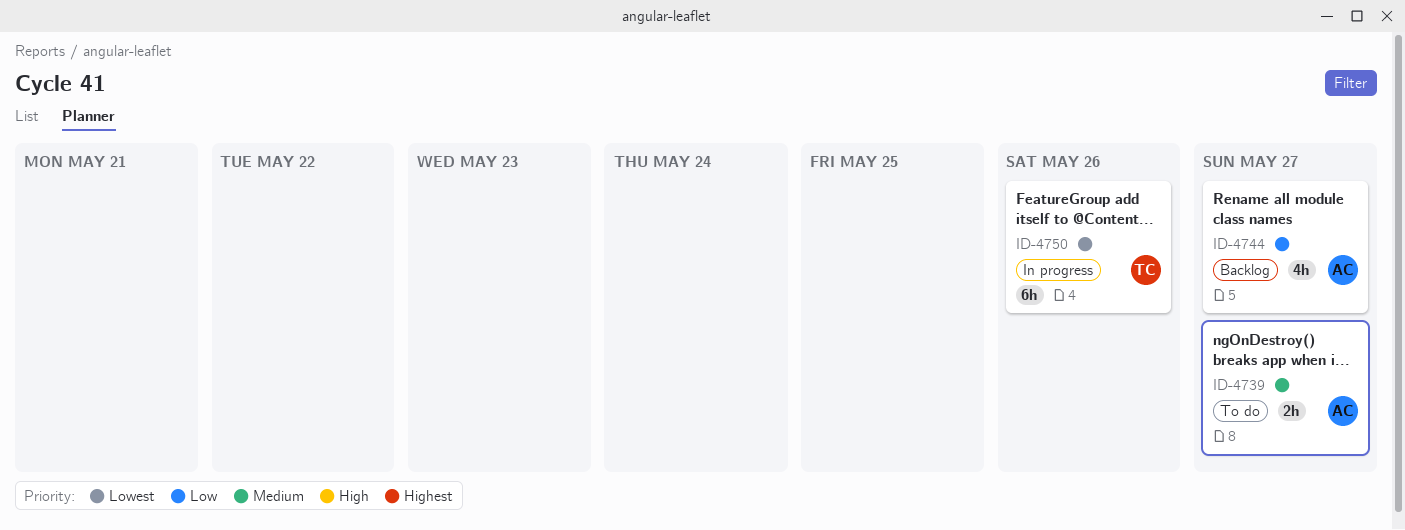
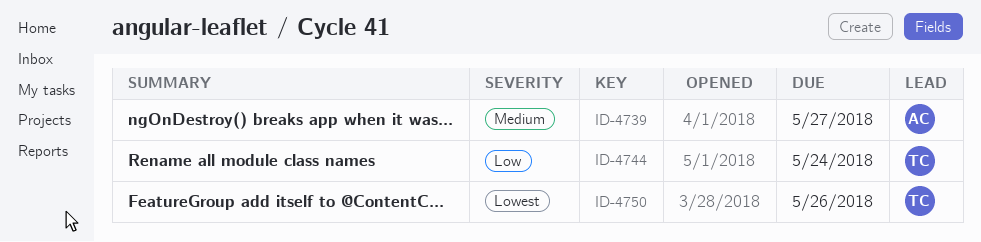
ID-4744, owner: AC -> TC
ID-4744, due: May 27 -> May 24

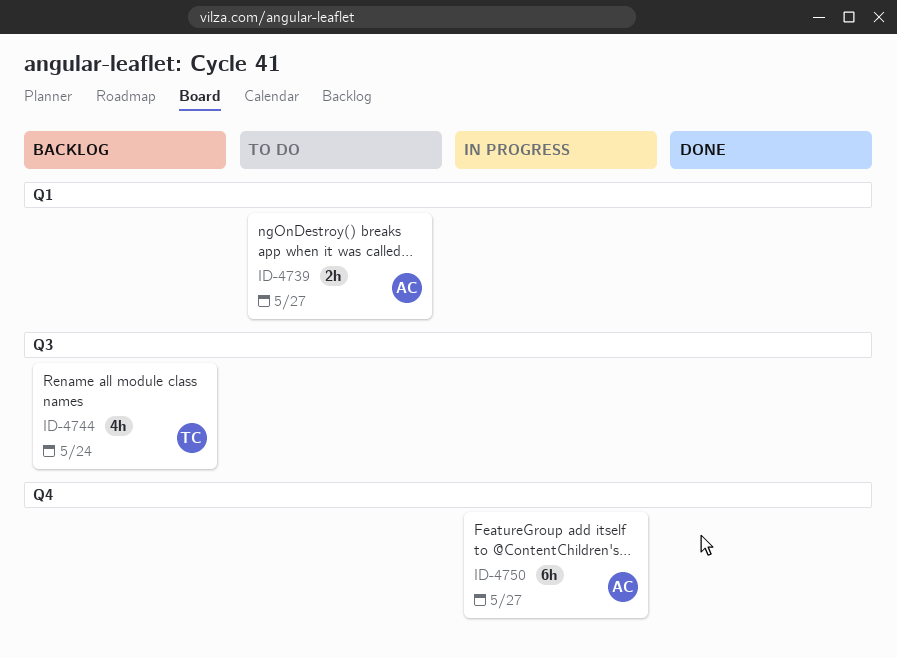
ID-4750, owner: TC -> AC
ID-4750, due: May 26 -> May 27

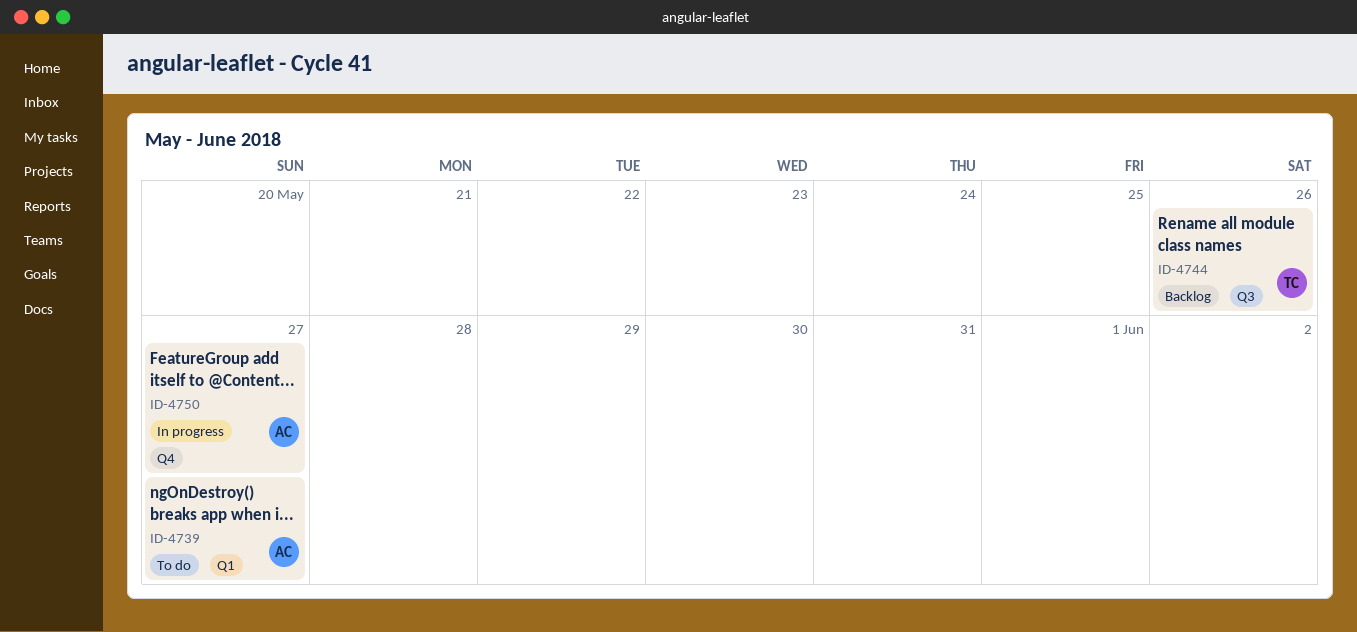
ID-4744, due: May 24 -> May 26

